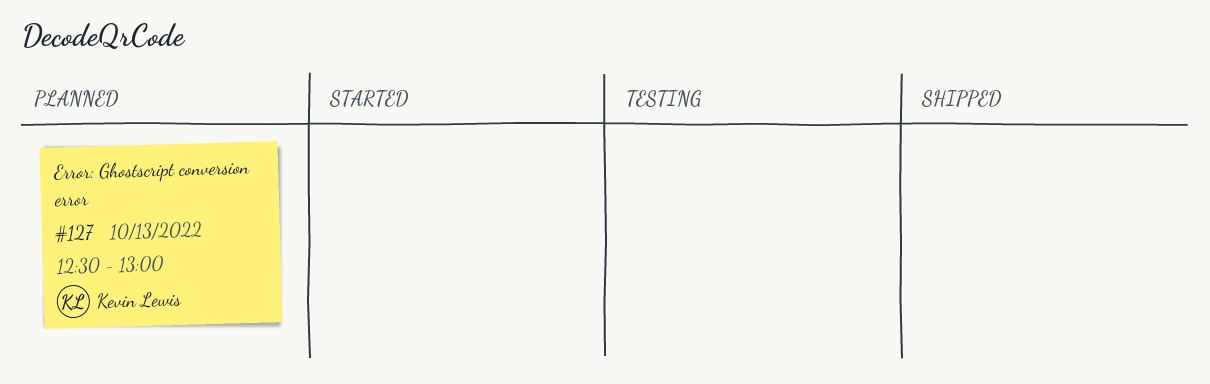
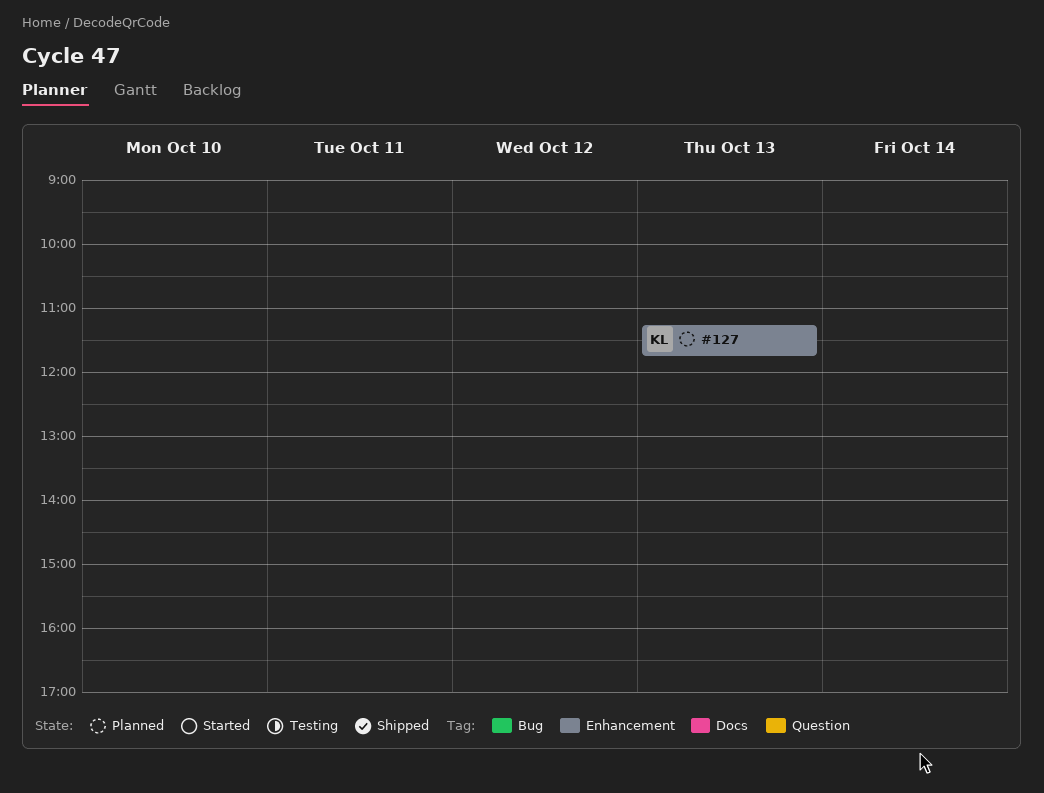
#127, begins: 12:30 -> 11:15
#127, ends: 13:00 -> 11:45

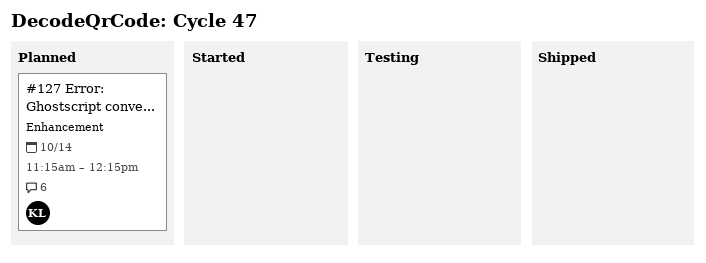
#127, day: Oct 13 -> Oct 14
#127, ends: 11:45 -> 12:15

